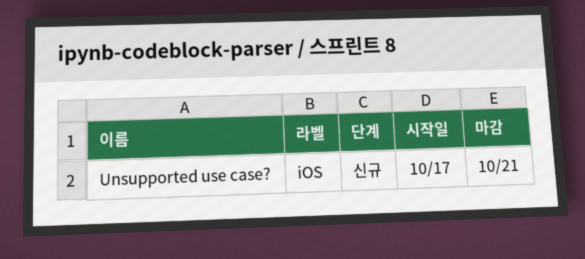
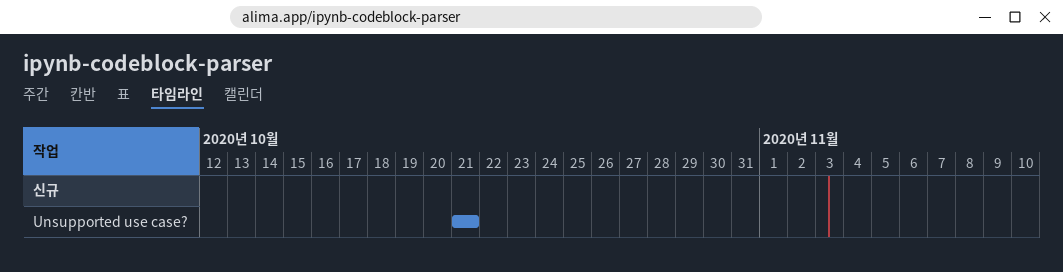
Unsupported use case?, start: Oct 17 -> Oct 21

